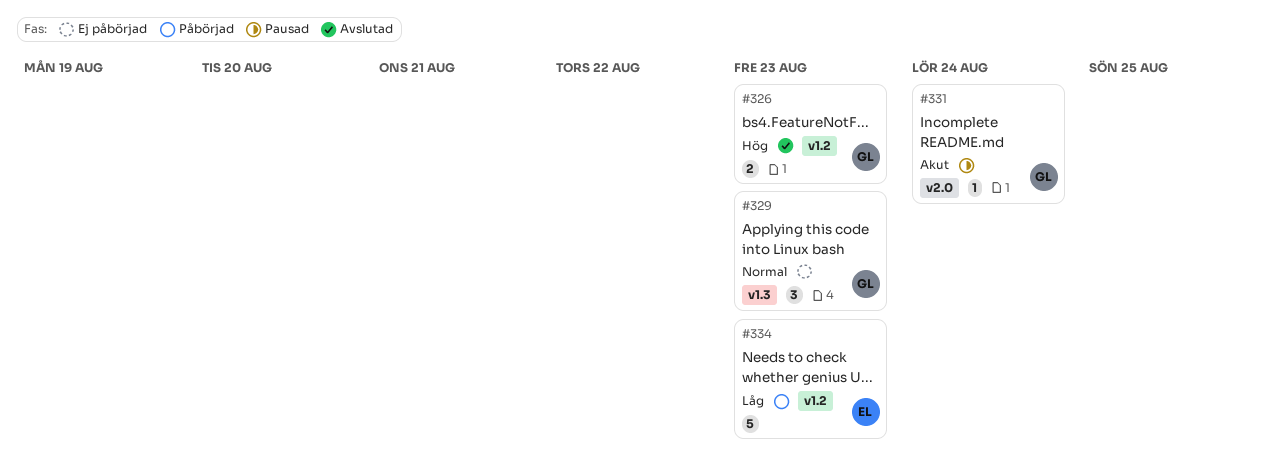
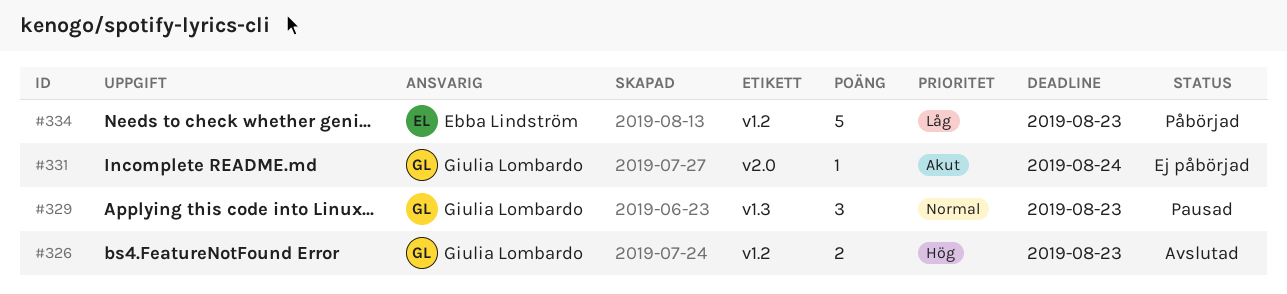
#329, status: Ej påbörjad -> Pausad
#331, status: Pausad -> Ej påbörjad

